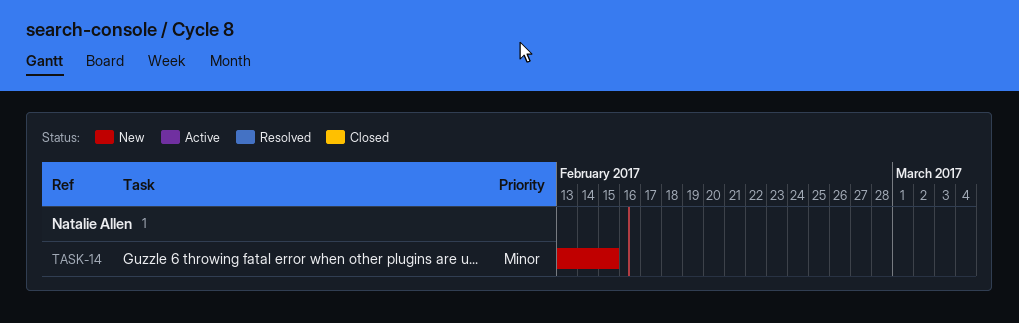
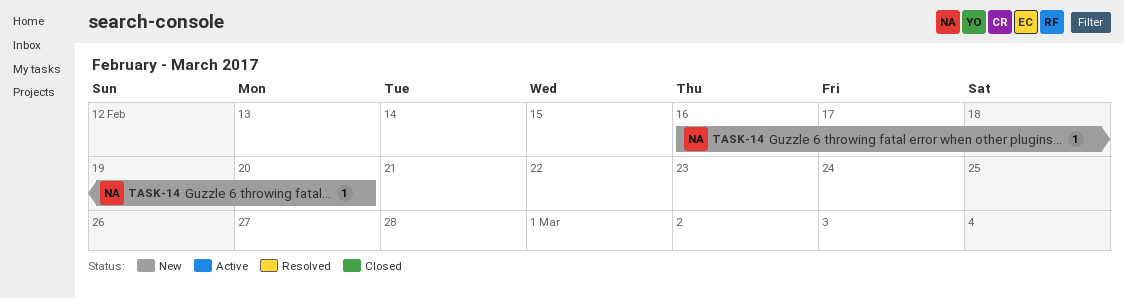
TASK-14, start: Feb 13 -> Feb 16
TASK-14, due: Feb 15 -> Feb 20

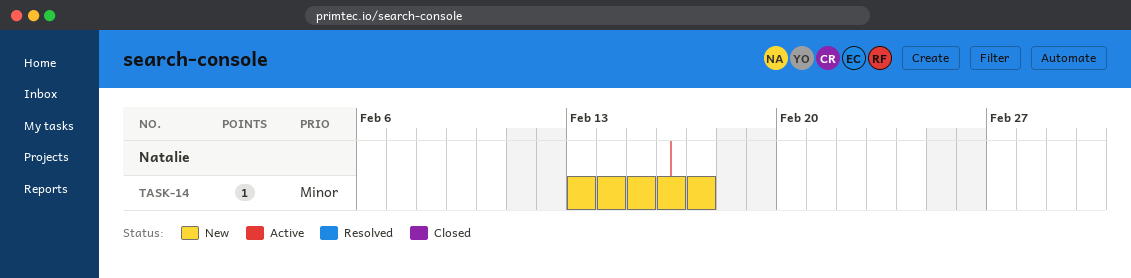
TASK-14, start: Feb 16 -> Feb 13
TASK-14, due: Feb 20 -> Feb 17

